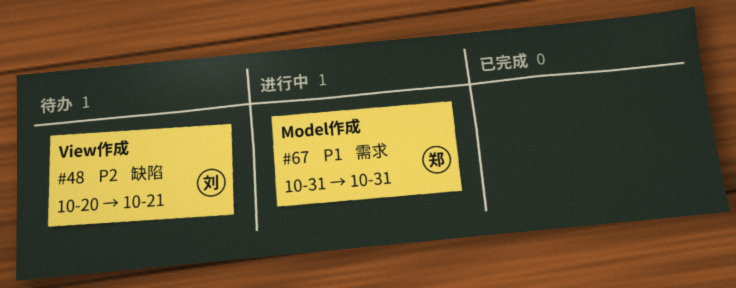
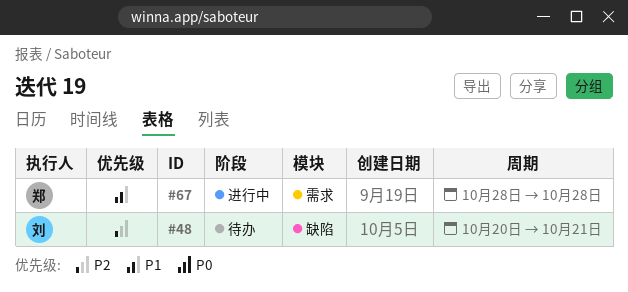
#67, start: Oct 31 -> Oct 28
#67, due: Oct 31 -> Oct 28

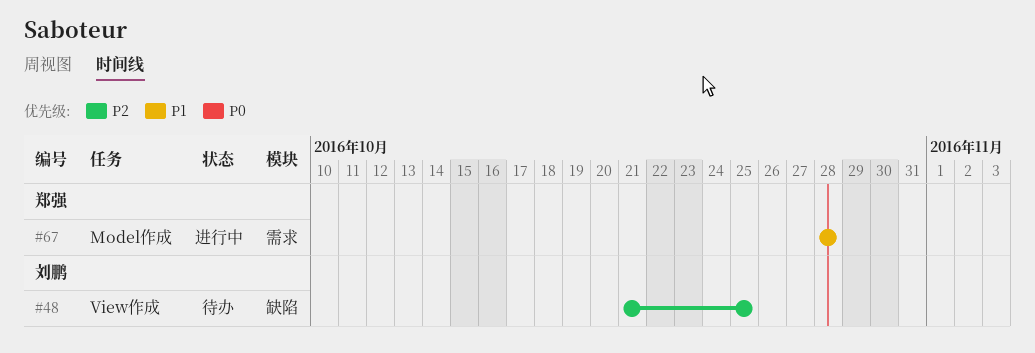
#48, start: Oct 20 -> Oct 21
#48, due: Oct 21 -> Oct 25

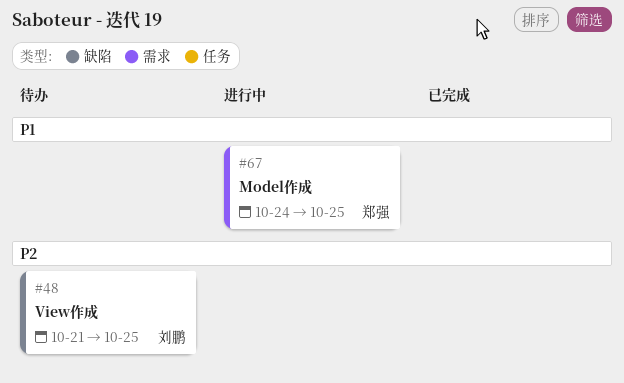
#67, start: Oct 28 -> Oct 24
#67, due: Oct 28 -> Oct 25

